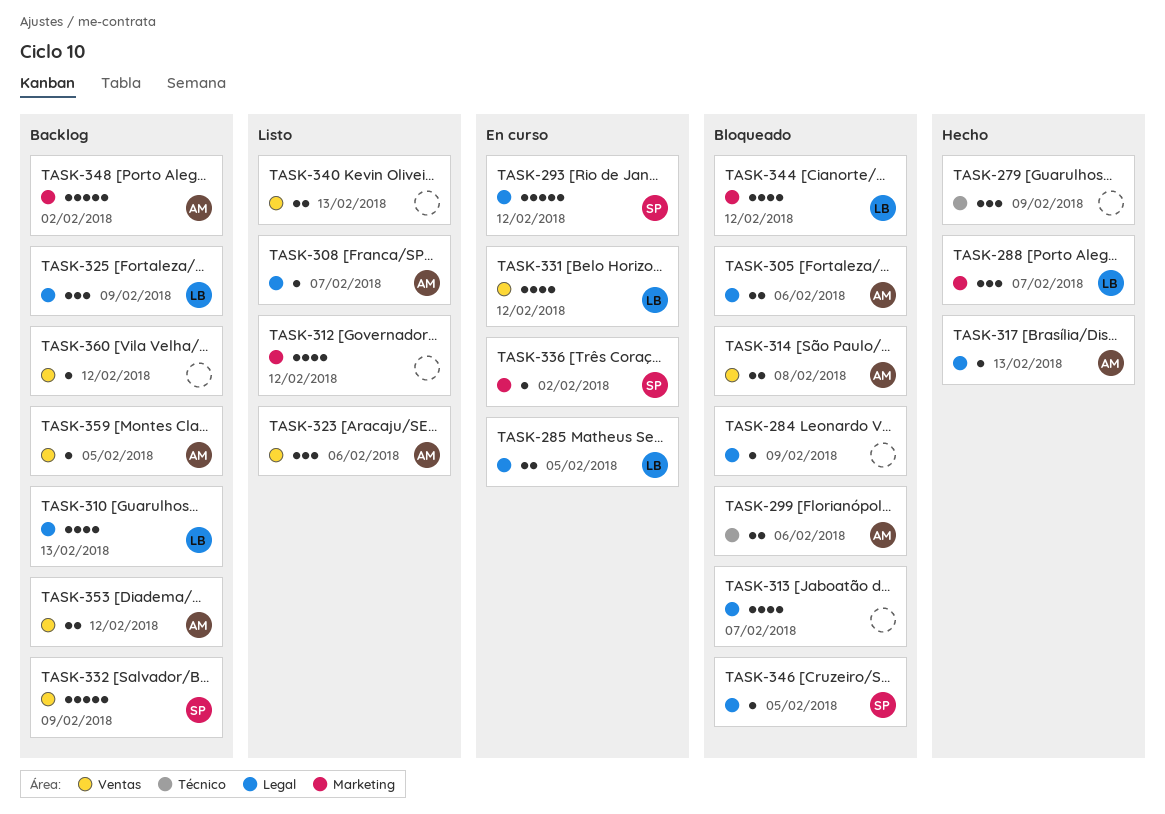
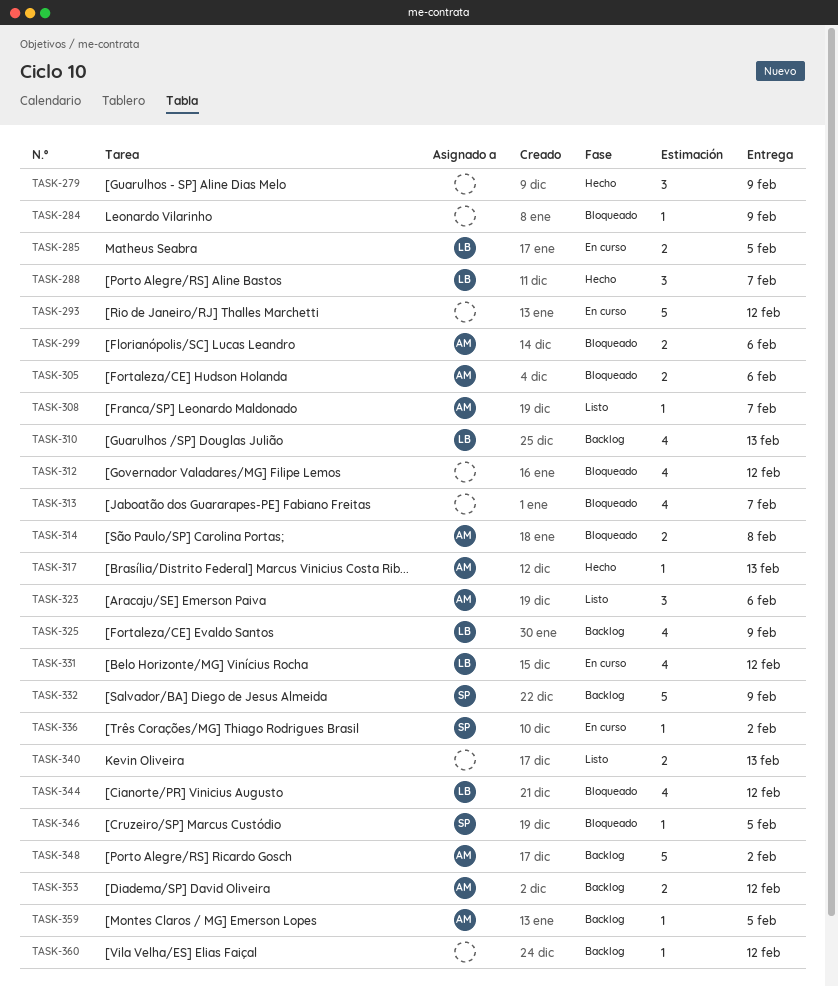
TASK-293, owner: SP -> none
TASK-312, status: Listo -> Bloqueado
TASK-325, estimate: 3 -> 4

